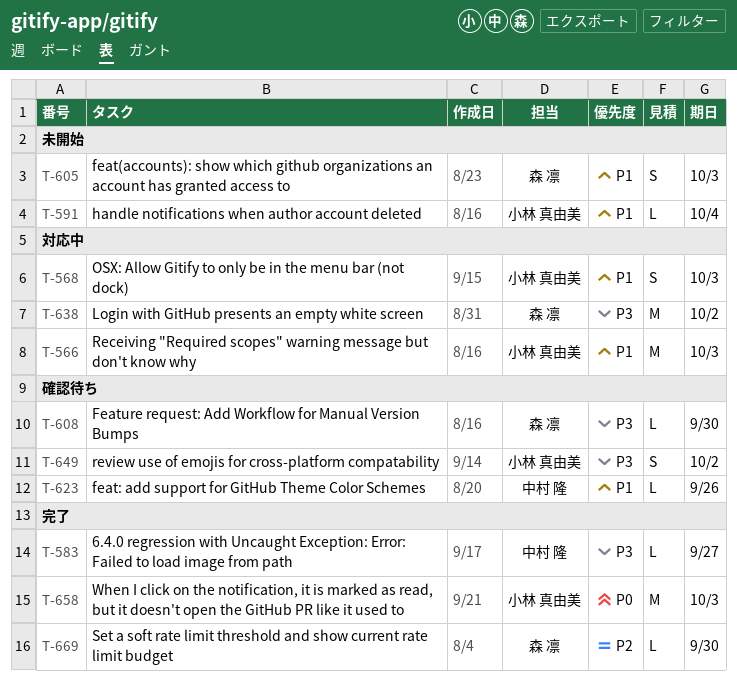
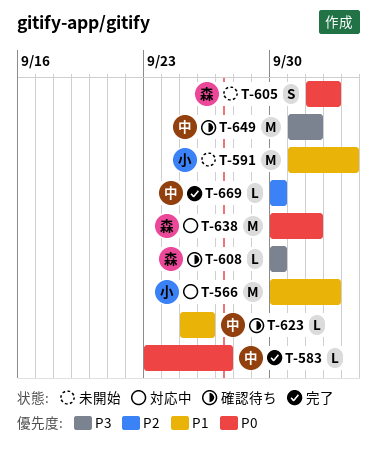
T-568: present -> none
T-583, priority: P3 -> P0
T-591, estimate: L -> M
T-605, priority: P1 -> P0
T-638, priority: P3 -> P0
T-649, owner: 小林 真由美 -> 中村 隆
T-649, estimate: S -> M
T-658: present -> none
T-669, owner: 森 凛 -> 中村 隆

